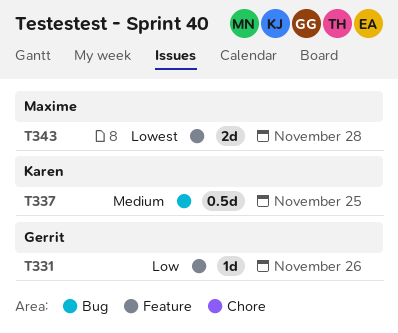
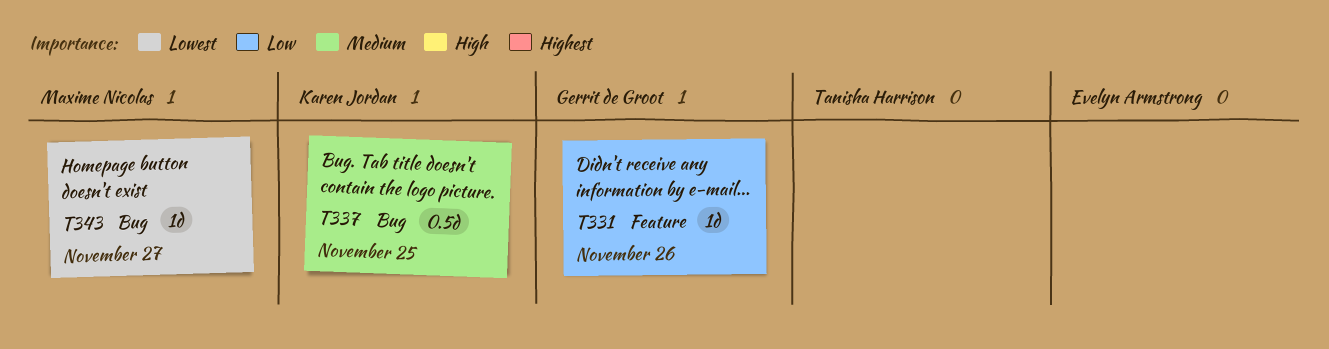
T343, label: Feature -> Bug
T343, estimate: 2d -> 1d
T343, due: Nov 28 -> Nov 27

